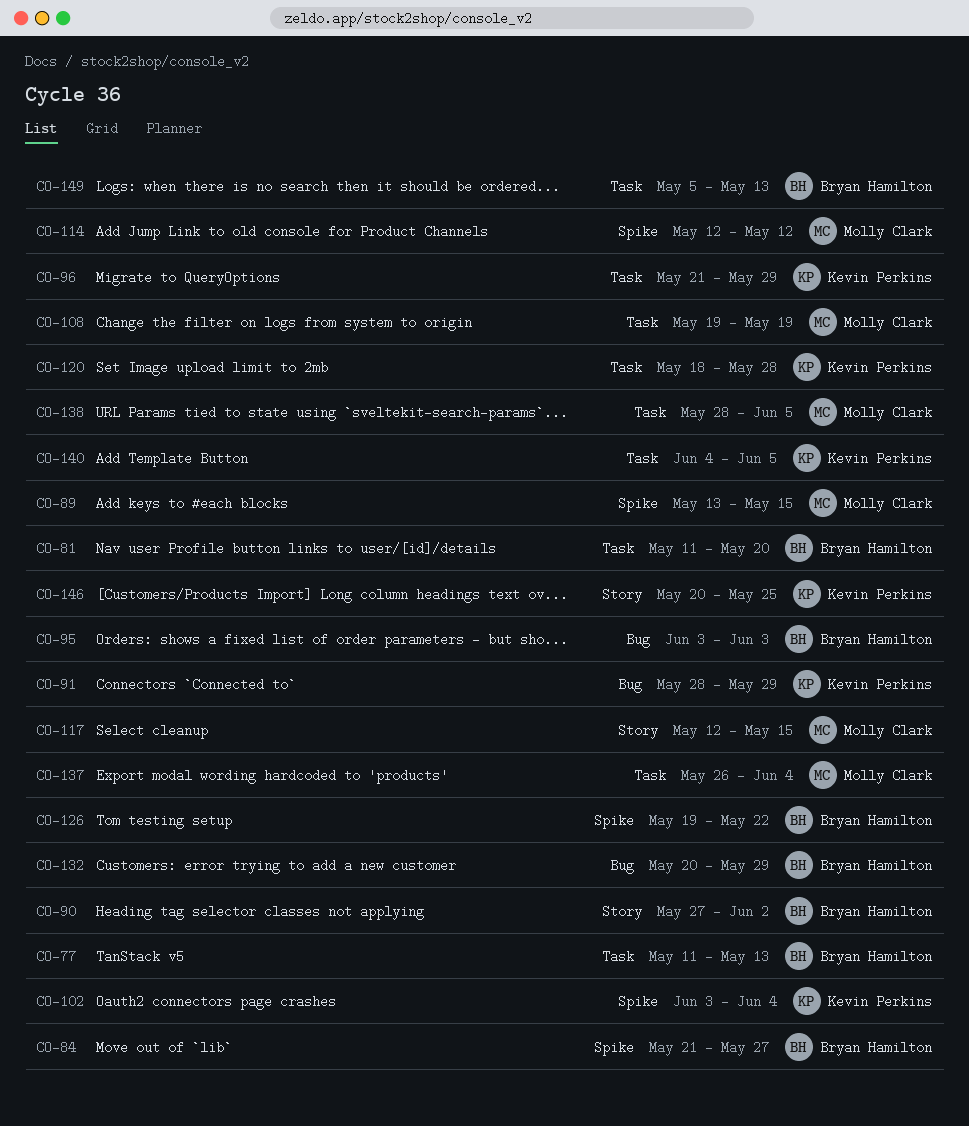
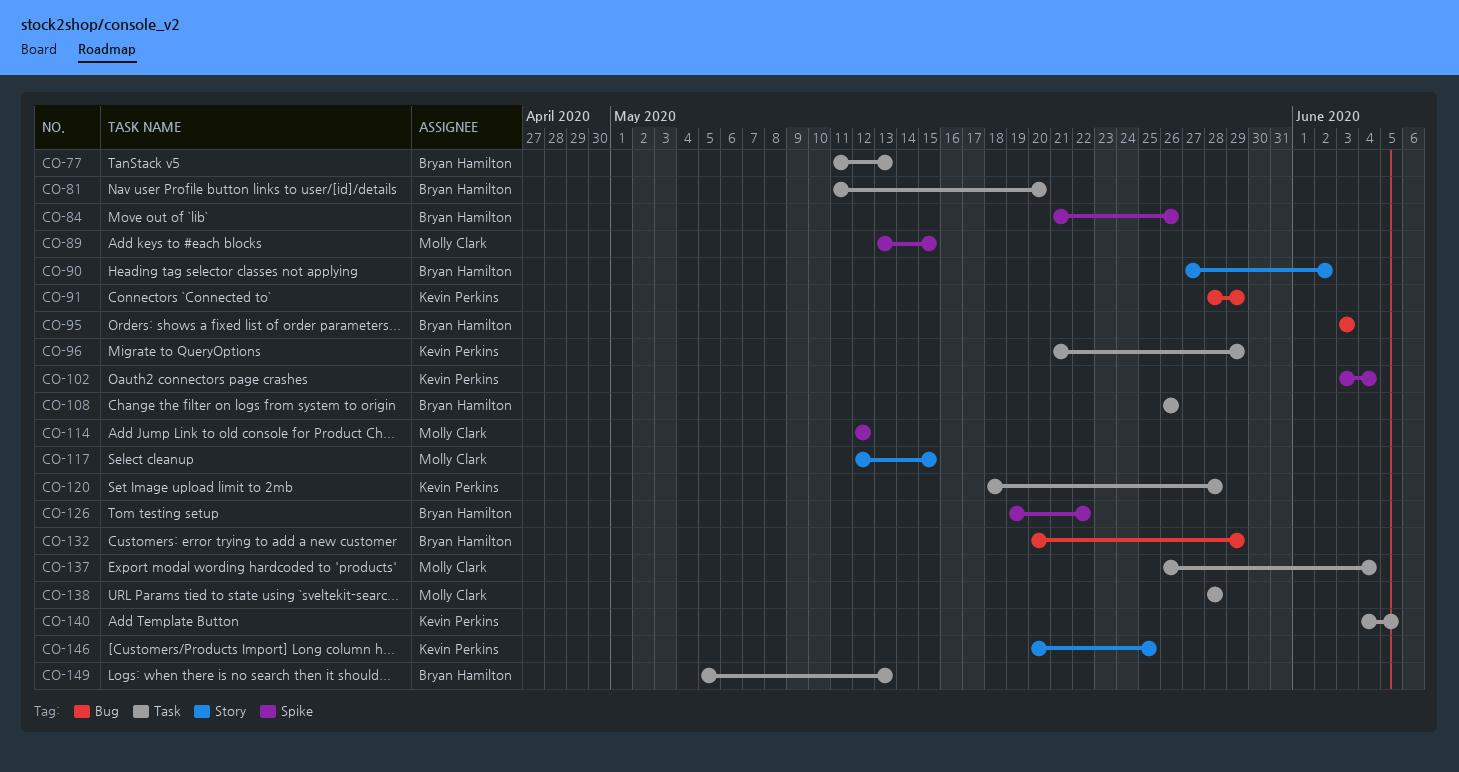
CO-84, due: May 27 -> May 26
CO-108, owner: Molly Clark -> Bryan Hamilton
CO-108, start: May 19 -> May 26
CO-108, due: May 19 -> May 26
CO-138, due: Jun 5 -> May 28

